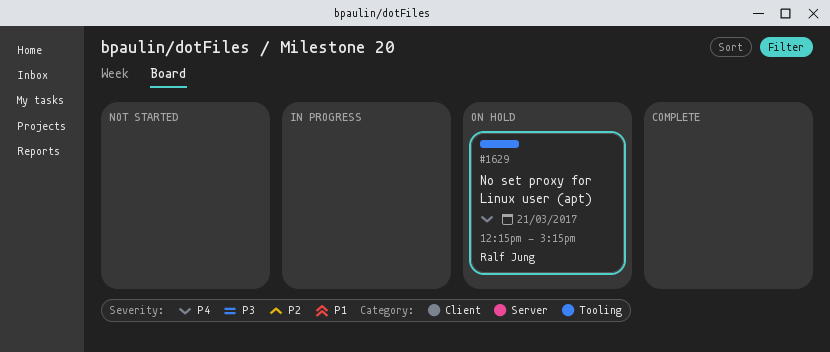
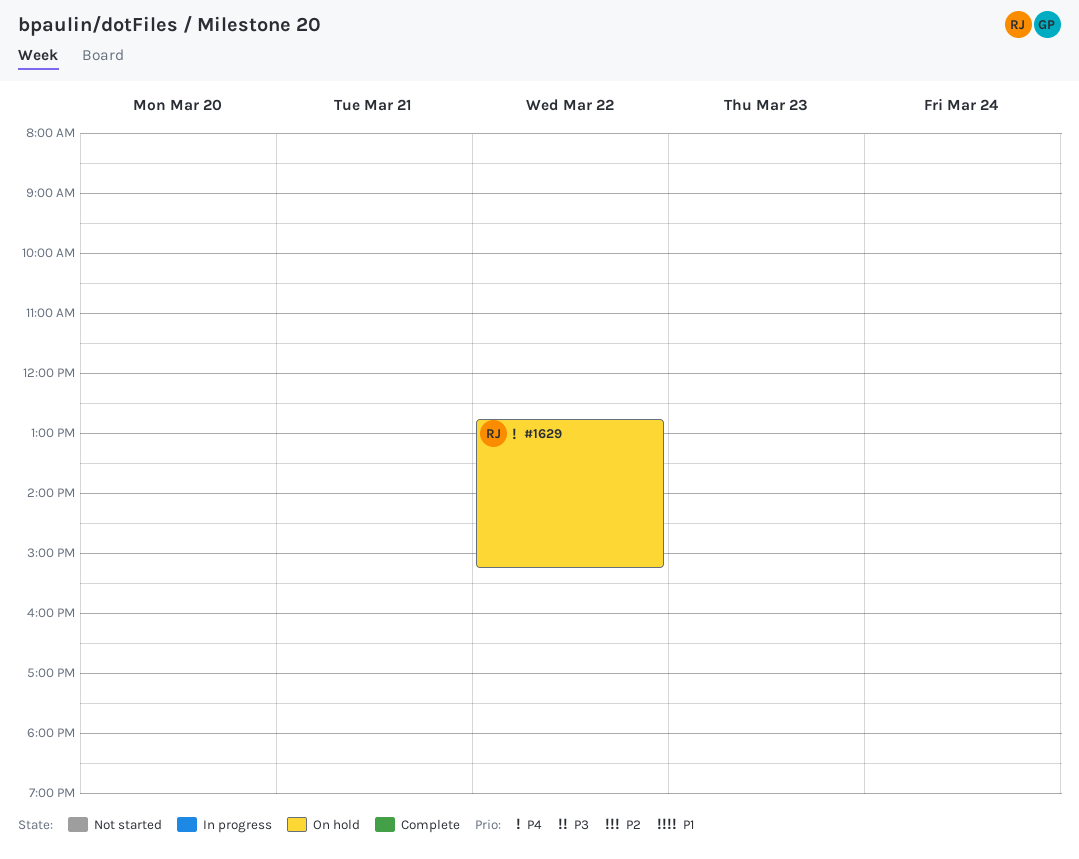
#1629, day: Mar 21 -> Mar 22
#1629, begins: 12:15 -> 12:45

